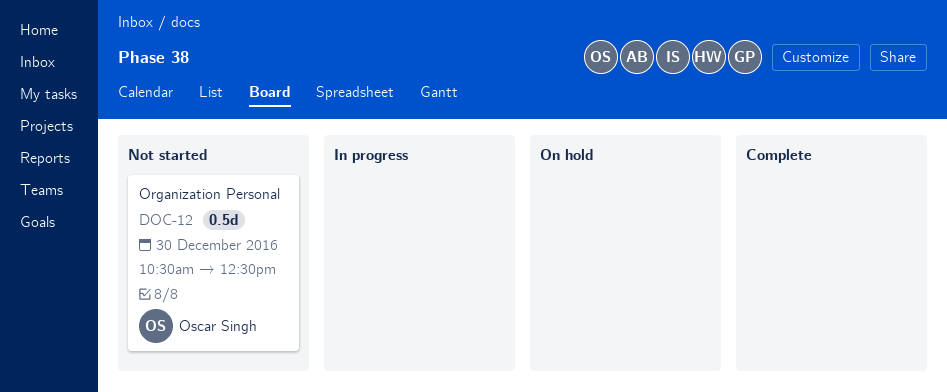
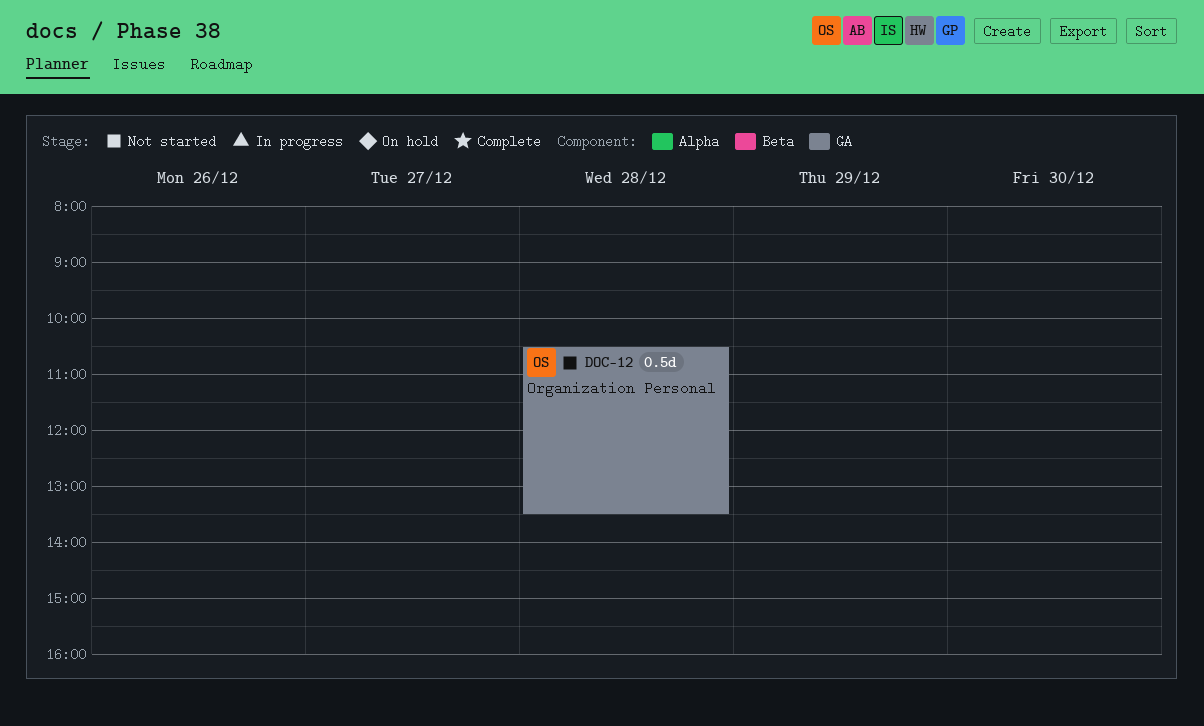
DOC-12, day: Dec 30 -> Dec 28
DOC-12, ends: 12:30 -> 13:30

